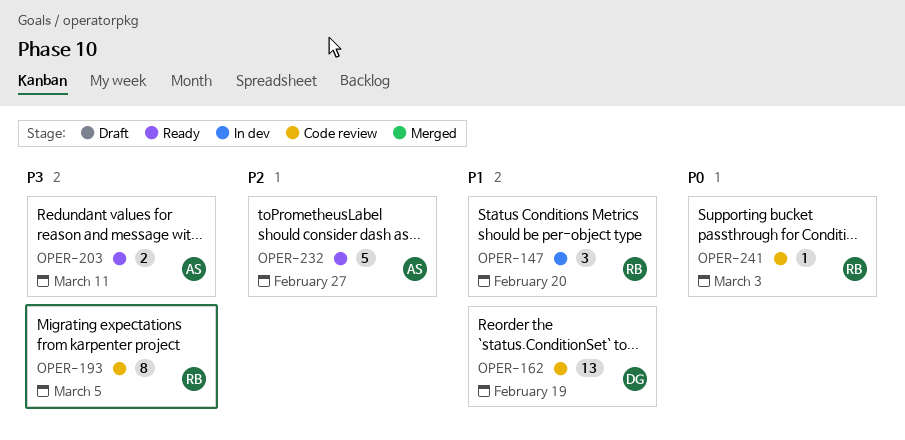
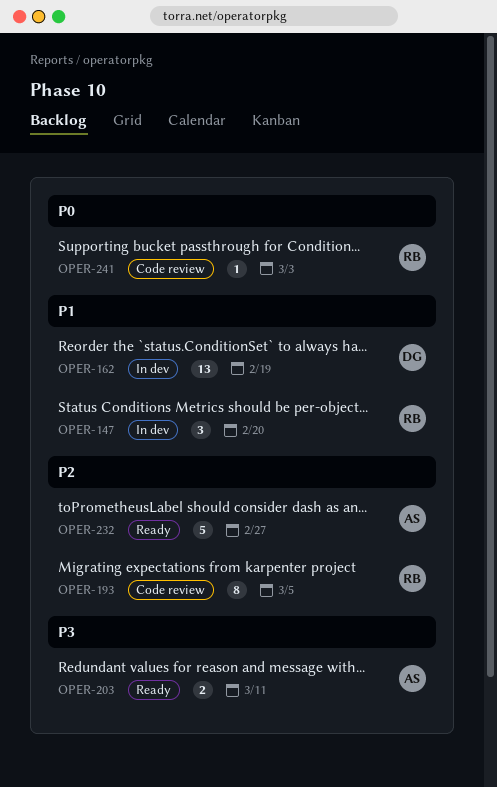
OPER-162, status: Code review -> In dev
OPER-193, priority: P3 -> P2

